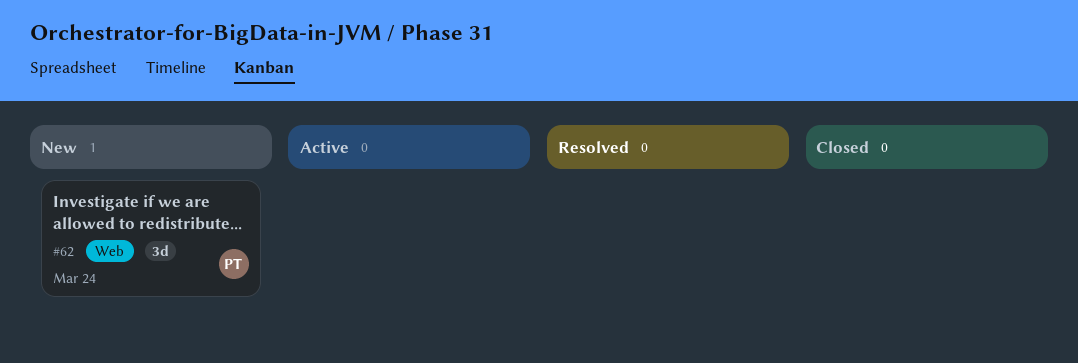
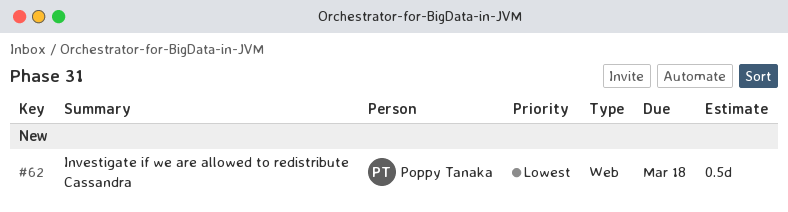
#62, estimate: 3d -> 0.5d
#62, due: Mar 24 -> Mar 18

